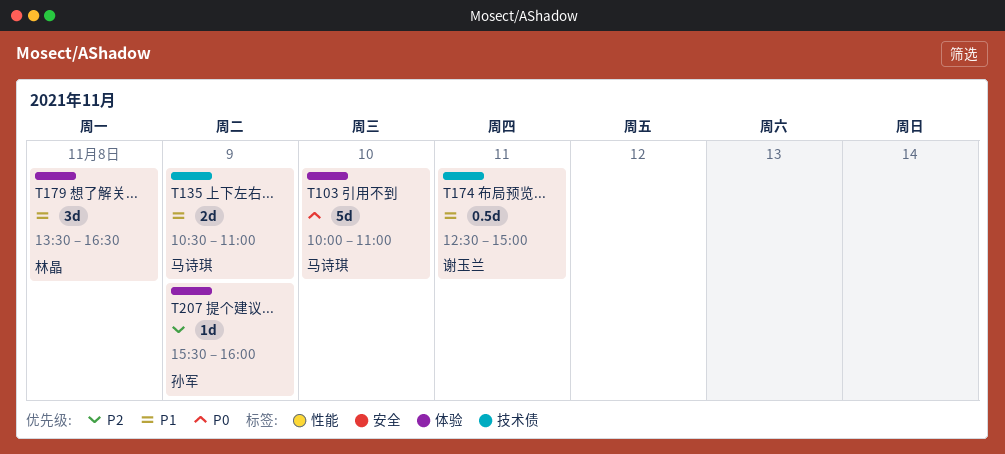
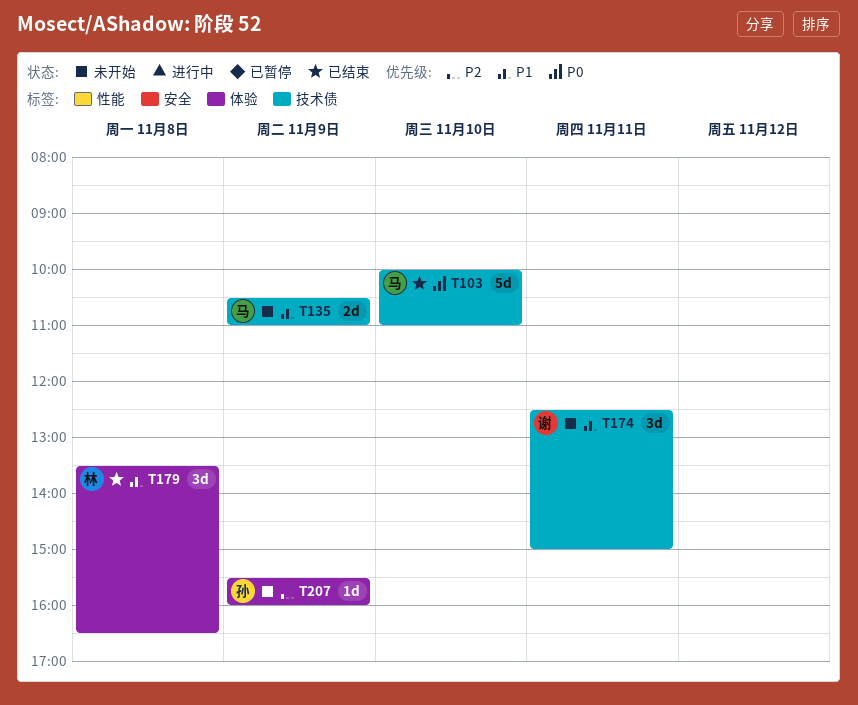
T103, label: 体验 -> 技术债
T174, estimate: 0.5d -> 3d

